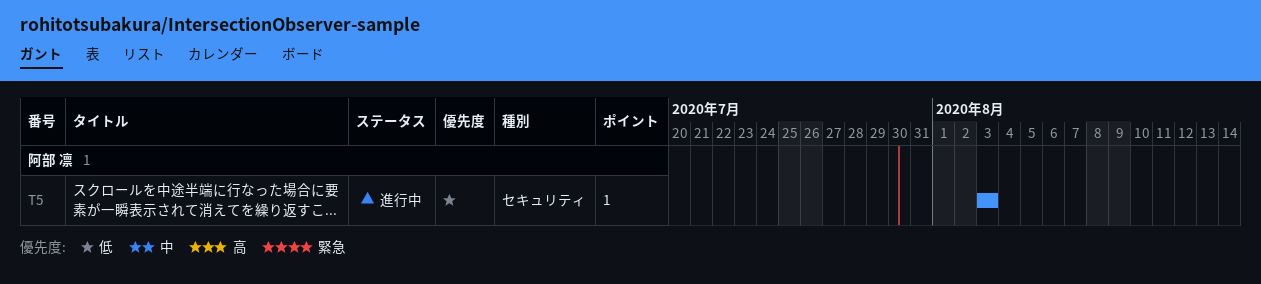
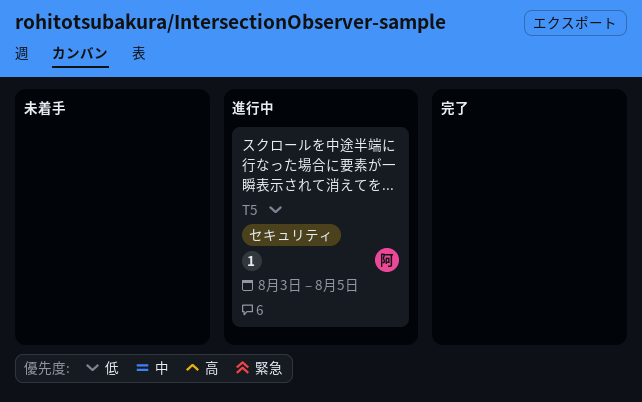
T5, due: Aug 3 -> Aug 5

